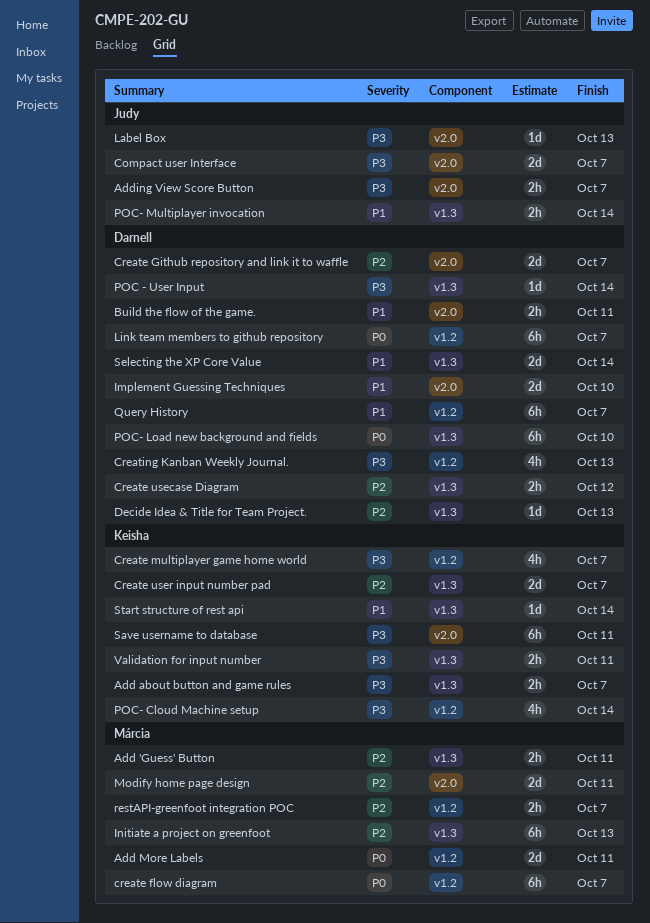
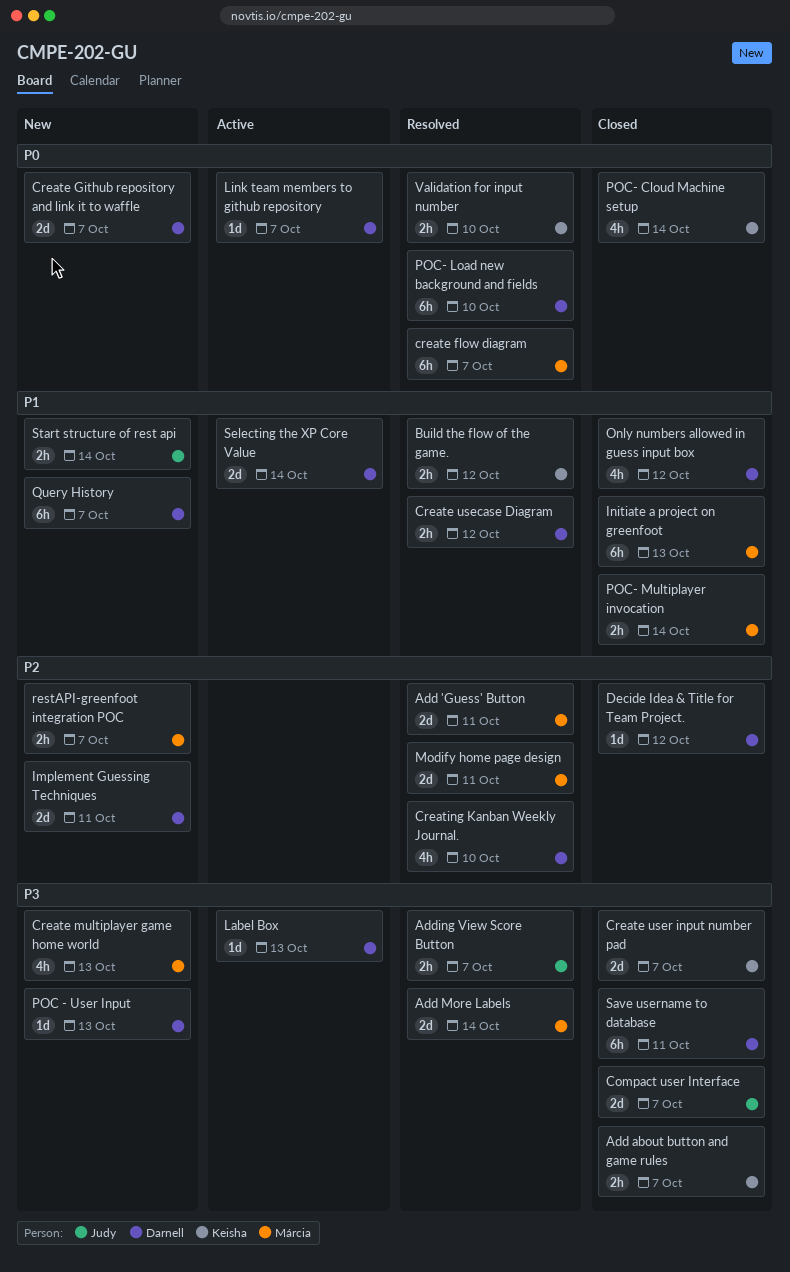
Add 'Guess' Button, estimate: 2h -> 2d
Add More Labels, priority: P0 -> P3
Add More Labels, due: Oct 11 -> Oct 14
Build the flow of the game., owner: Darnell -> Keisha
Build the flow of the game., due: Oct 11 -> Oct 12
Create Github repository and link it to waffle, priority: P2 -> P0
Create multiplayer game home world, owner: Keisha -> Márcia
Create multiplayer game home world, due: Oct 7 -> Oct 13
Create usecase Diagram, priority: P2 -> P1
Create user input number pad, priority: P2 -> P3
Creating Kanban Weekly Journal., priority: P3 -> P2
Creating Kanban Weekly Journal., due: Oct 13 -> Oct 10
Decide Idea & Title for Team Project., due: Oct 13 -> Oct 12
Implement Guessing Techniques, priority: P1 -> P2
Implement Guessing Techniques, due: Oct 10 -> Oct 11
Initiate a project on greenfoot, priority: P2 -> P1
Label Box, owner: Judy -> Darnell
Link team members to github repository, estimate: 6h -> 1d
Only numbers allowed in guess input box: none -> present
POC - User Input, due: Oct 14 -> Oct 13
POC- Cloud Machine setup, priority: P3 -> P0
POC- Multiplayer invocation, owner: Judy -> Márcia
Save username to database, owner: Keisha -> Darnell
Start structure of rest api, owner: Keisha -> Judy
Start structure of rest api, estimate: 1d -> 2h
Validation for input number, priority: P3 -> P0
Validation for input number, due: Oct 11 -> Oct 10

